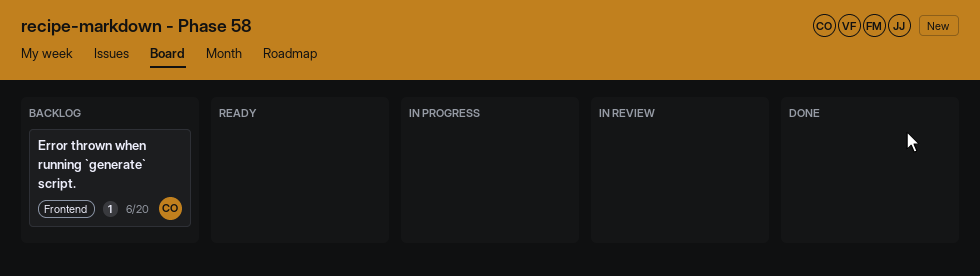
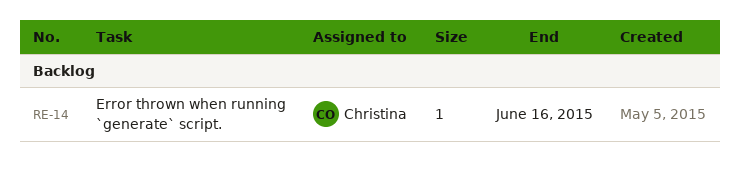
Error thrown when running `generate` script., due: Jun 20 -> Jun 16

